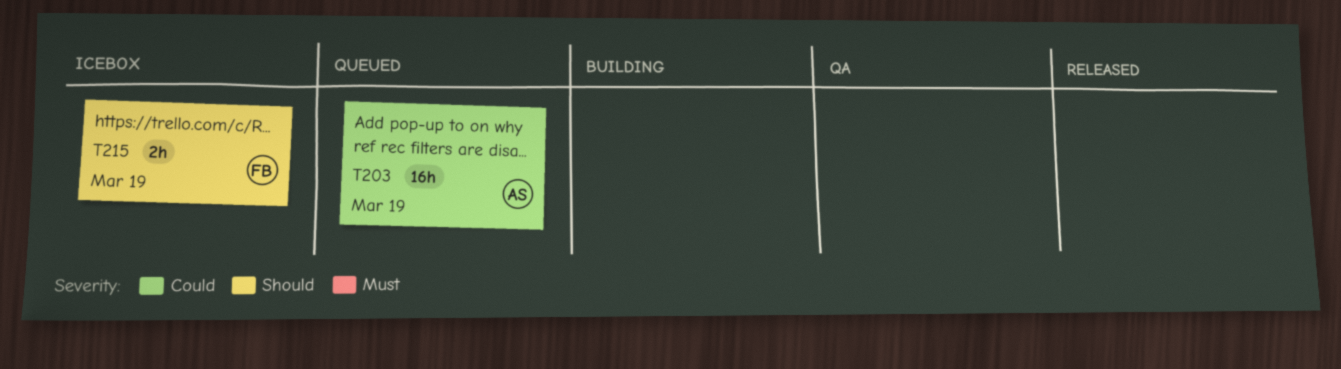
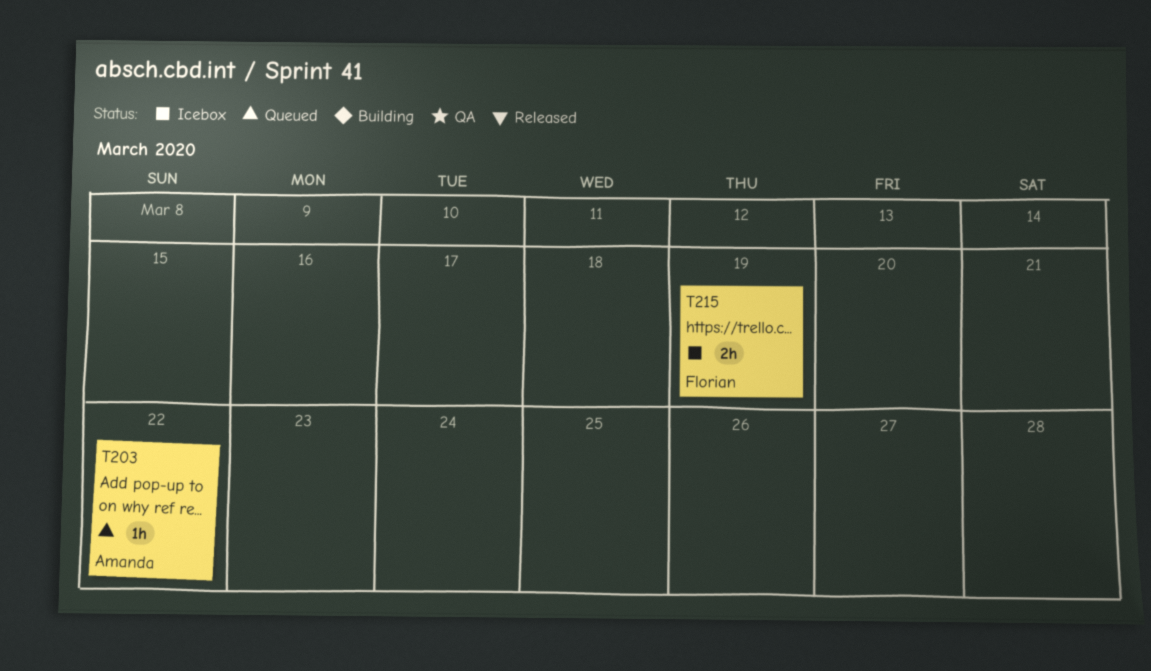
T203, estimate: 16h -> 1h
T203, due: Mar 19 -> Mar 22

